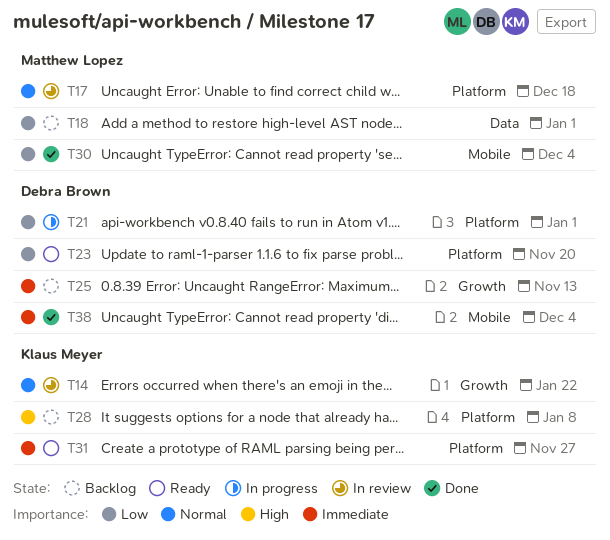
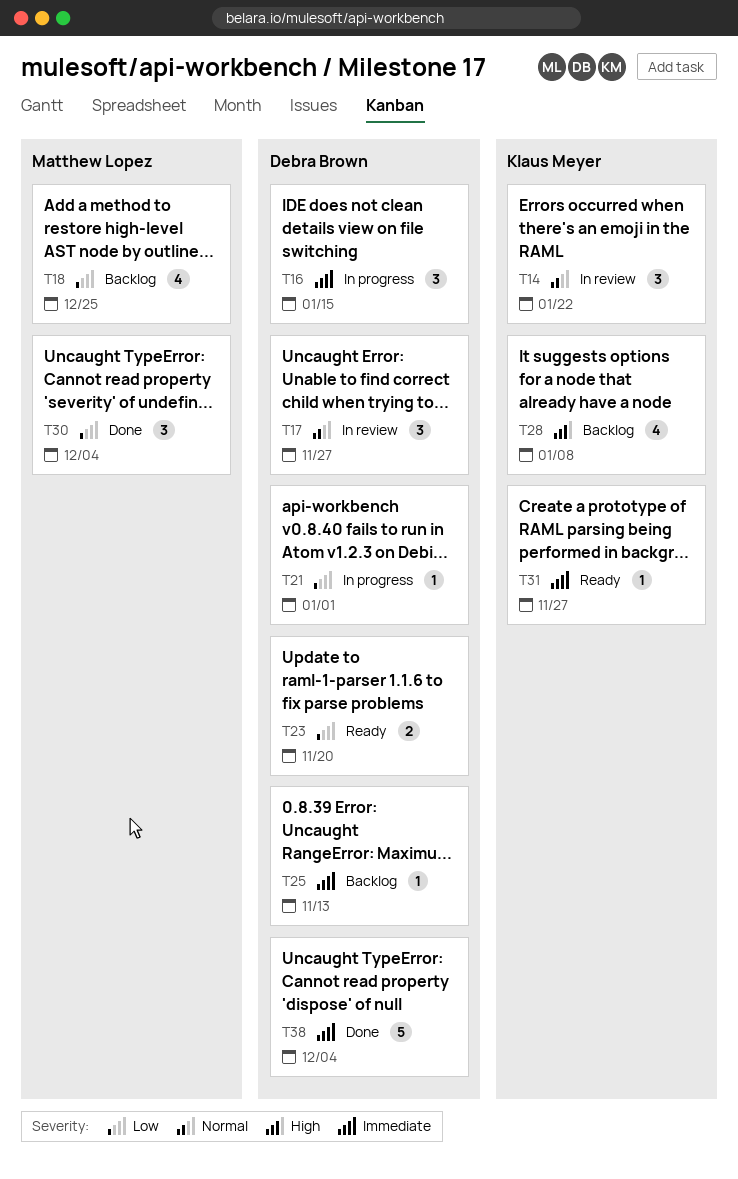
T16: none -> present
T17, owner: Matthew Lopez -> Debra Brown
T17, due: Dec 18 -> Nov 27
T18, due: Jan 1 -> Dec 25

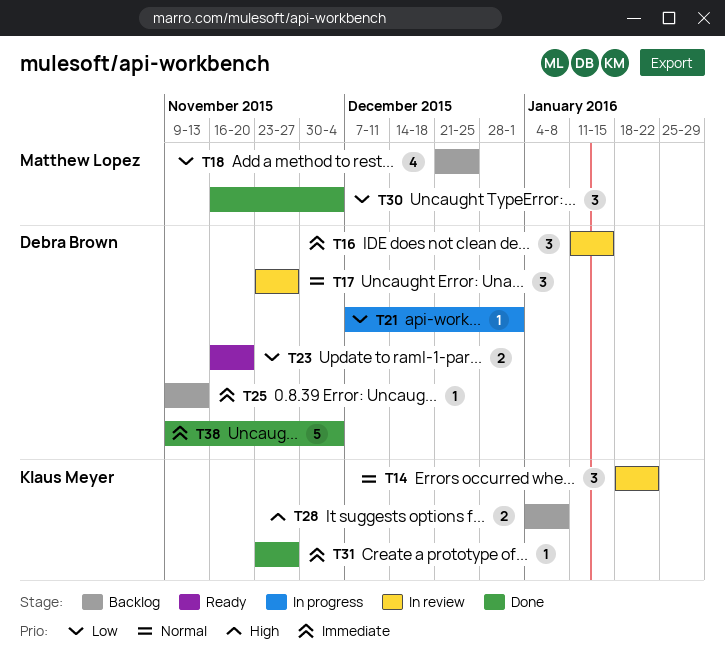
T16, status: In progress -> In review
T28, estimate: 4 -> 2
T31, status: Ready -> Done

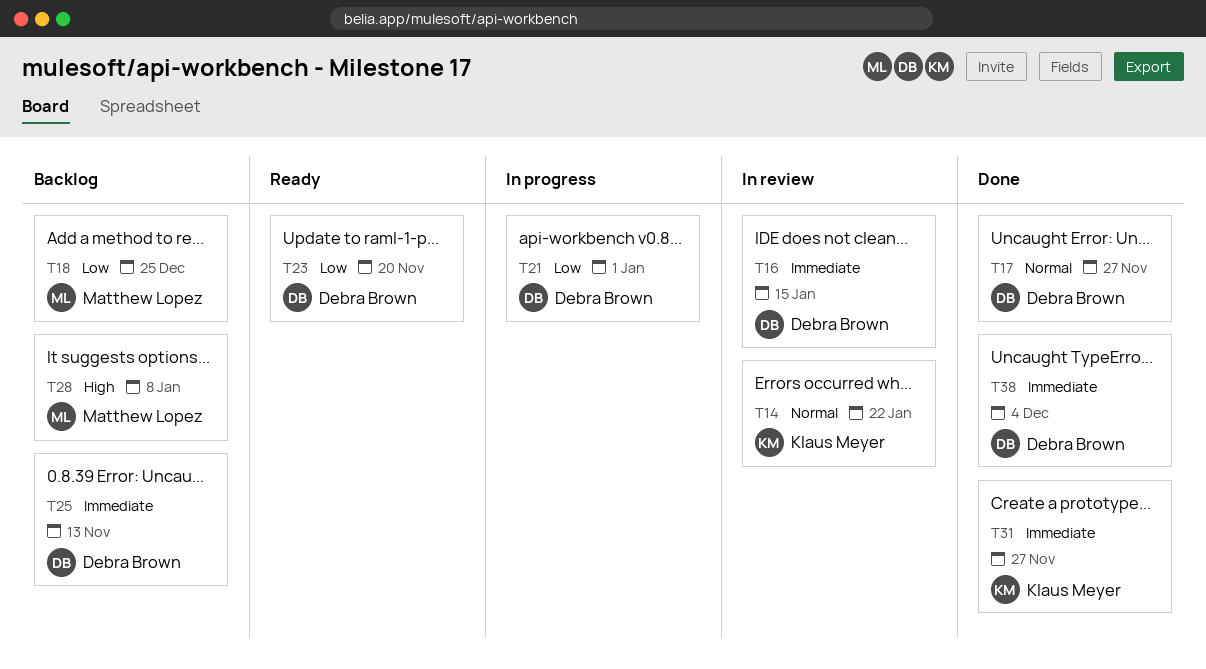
T17, status: In review -> Done
T28, owner: Klaus Meyer -> Matthew Lopez
T30: present -> none

